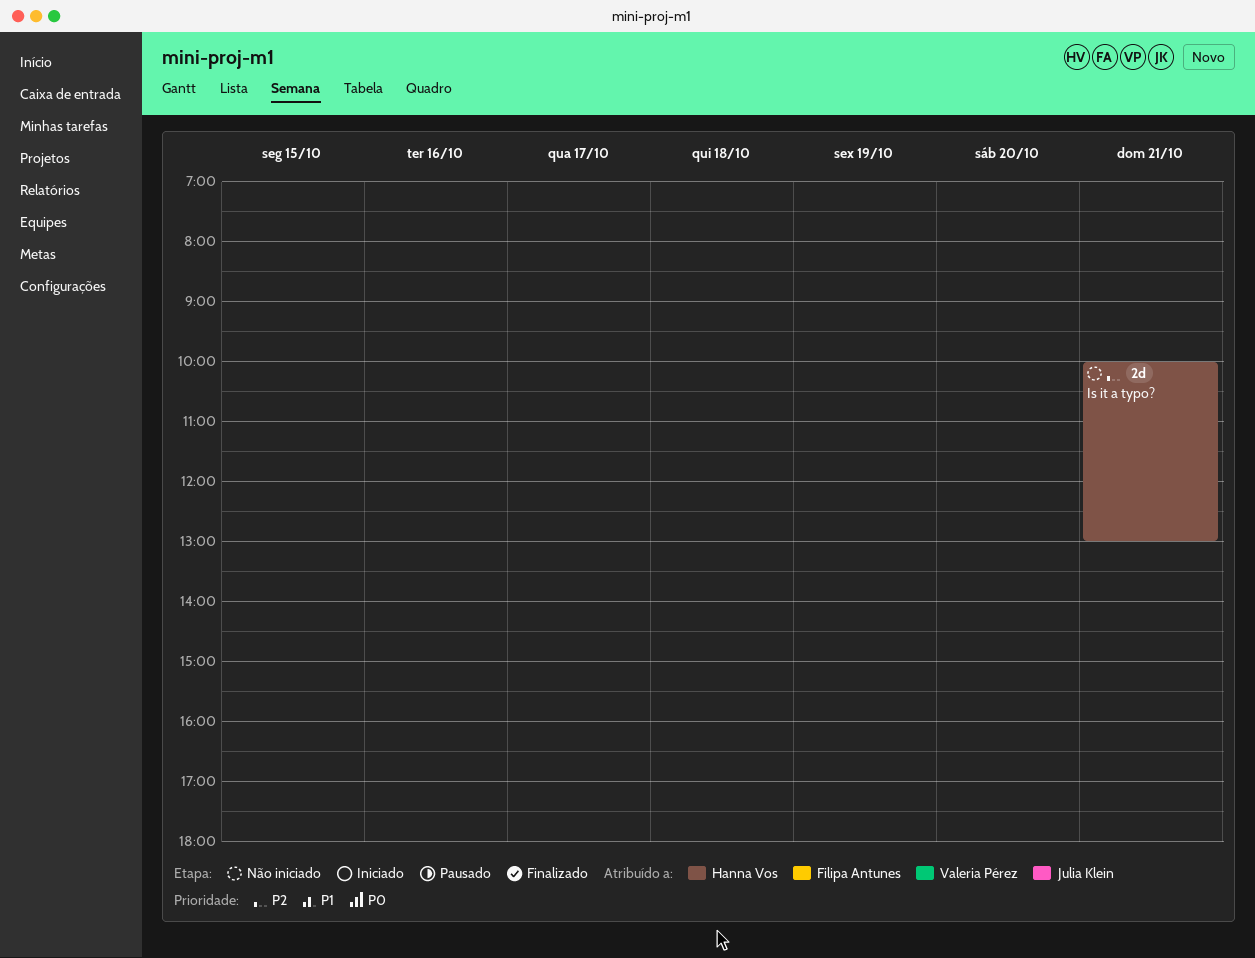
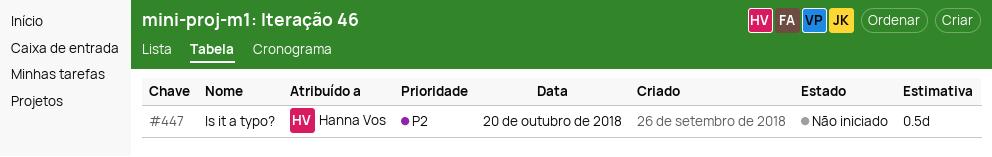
Is it a typo?, estimate: 2d -> 0.5d
Is it a typo?, day: Oct 21 -> Oct 20

